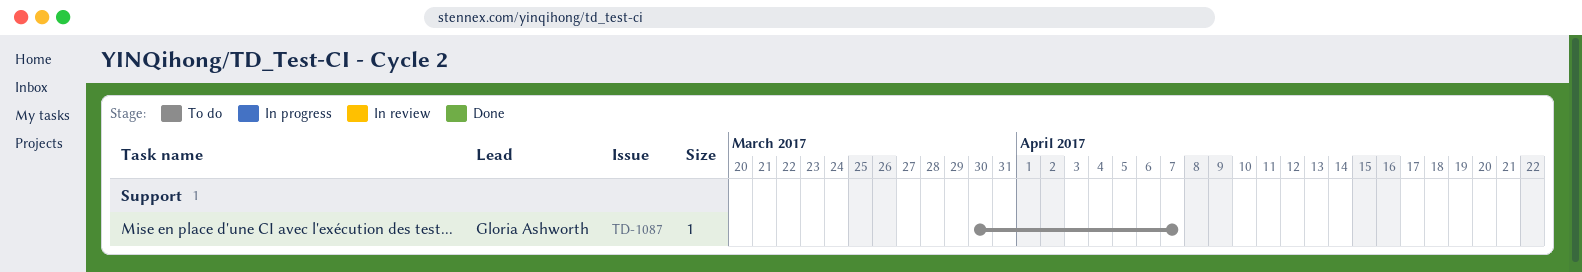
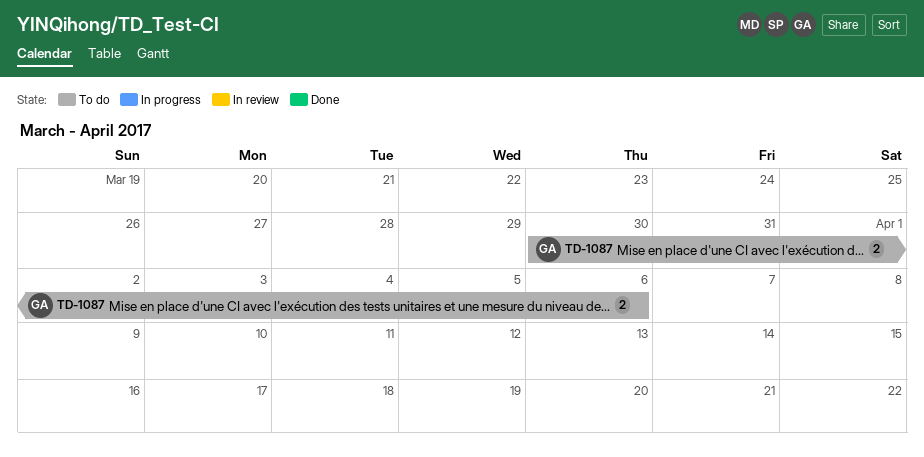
TD-1087, estimate: 1 -> 2
TD-1087, due: Apr 7 -> Apr 6

